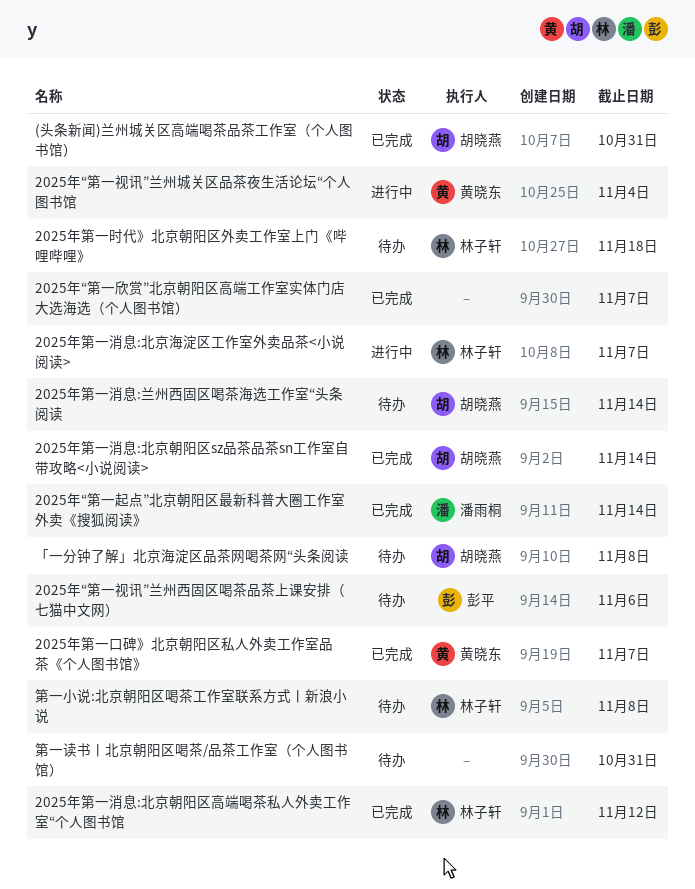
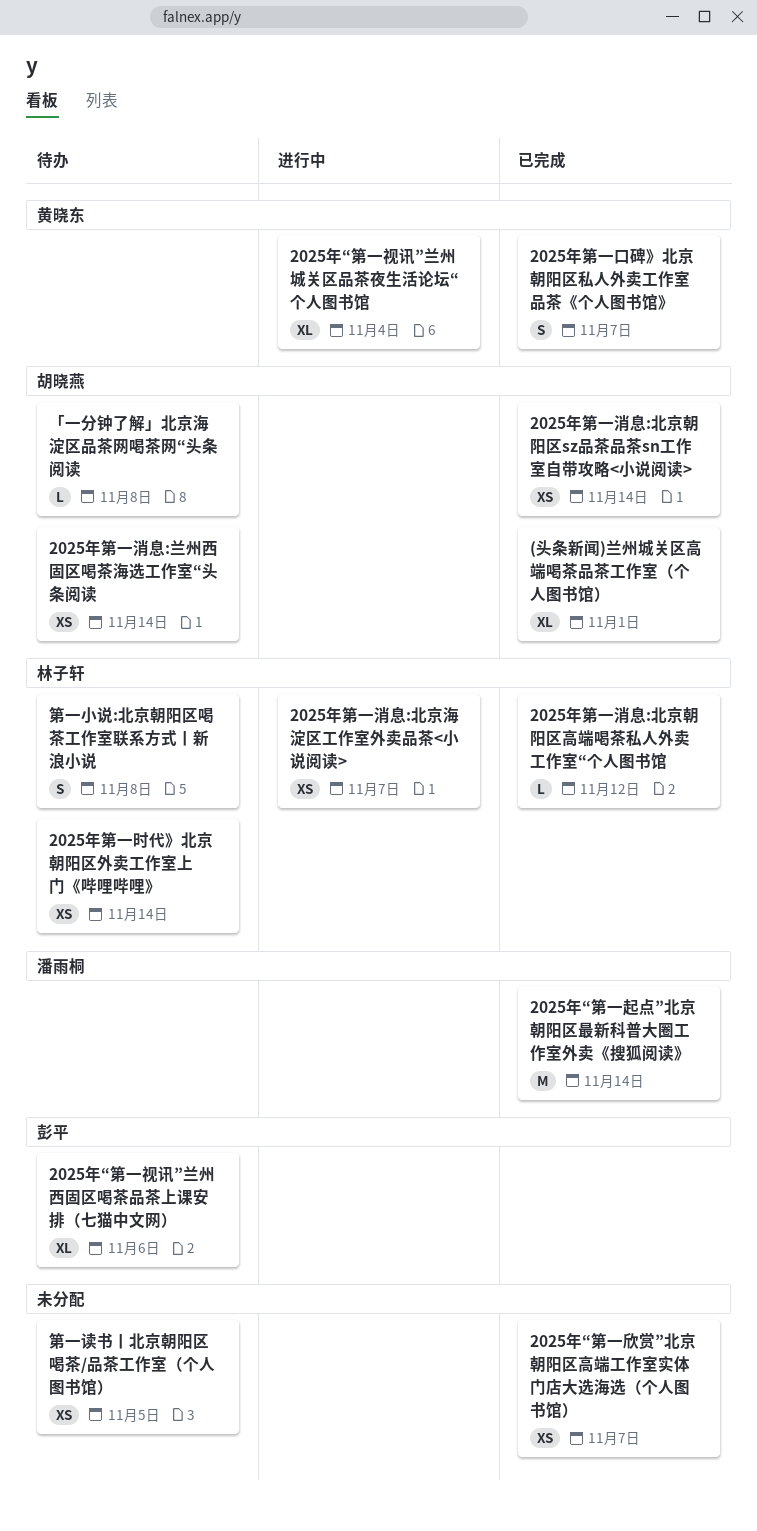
(头条新闻)兰州城关区高端喝茶品茶工作室（个人图书馆）, due: Oct 31 -> Nov 1
2025年第一时代》北京朝阳区外卖工作室上门《哔哩哔哩》, due: Nov 18 -> Nov 14
第一读书丨北京朝阳区喝茶/品茶工作室（个人图书馆）, due: Oct 31 -> Nov 5

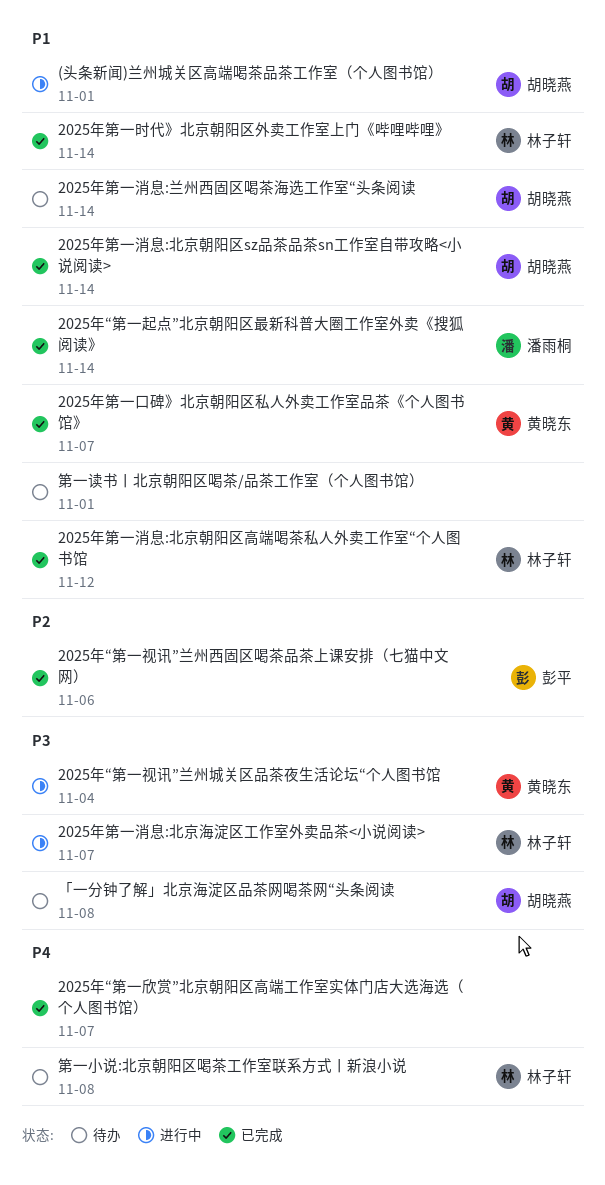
(头条新闻)兰州城关区高端喝茶品茶工作室（个人图书馆）, status: 已完成 -> 进行中
2025年“第一视讯”兰州西固区喝茶品茶上课安排（七猫中文网）, status: 待办 -> 已完成
2025年第一时代》北京朝阳区外卖工作室上门《哔哩哔哩》, status: 待办 -> 已完成
第一读书丨北京朝阳区喝茶/品茶工作室（个人图书馆）, due: Nov 5 -> Nov 1

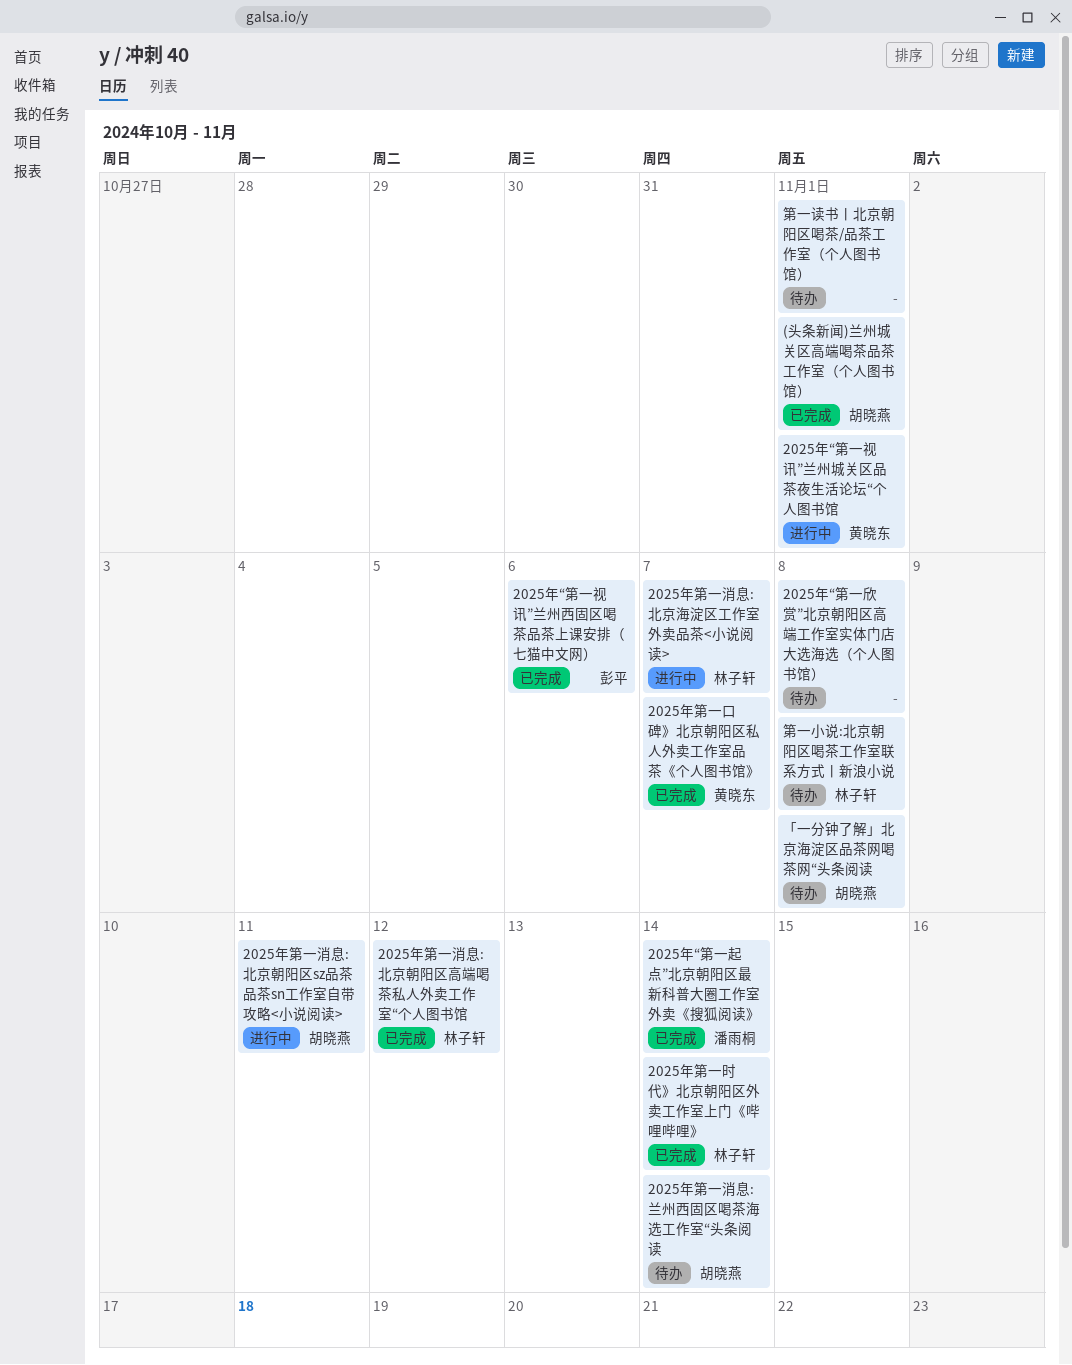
(头条新闻)兰州城关区高端喝茶品茶工作室（个人图书馆）, status: 进行中 -> 已完成
2025年“第一欣赏”北京朝阳区高端工作室实体门店大选海选（个人图书馆）, status: 已完成 -> 待办
2025年“第一欣赏”北京朝阳区高端工作室实体门店大选海选（个人图书馆）, due: Nov 7 -> Nov 8
2025年“第一视讯”兰州城关区品茶夜生活论坛“个人图书馆, due: Nov 4 -> Nov 1
2025年第一消息:北京朝阳区sz品茶品茶sn工作室自带攻略<小说阅读>, status: 已完成 -> 进行中
2025年第一消息:北京朝阳区sz品茶品茶sn工作室自带攻略<小说阅读>, due: Nov 14 -> Nov 11

